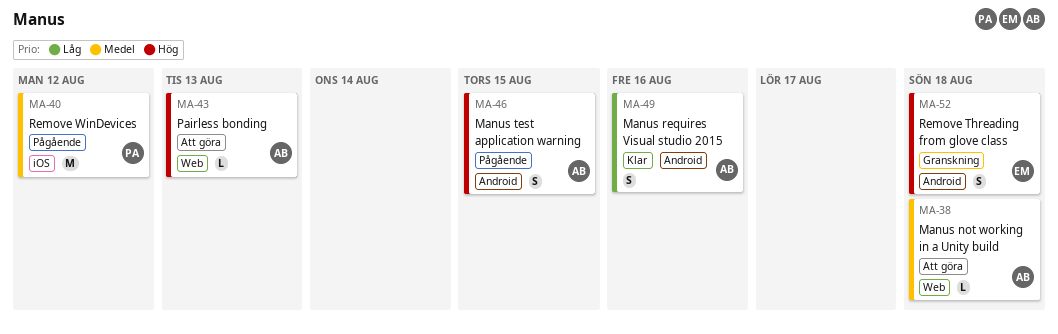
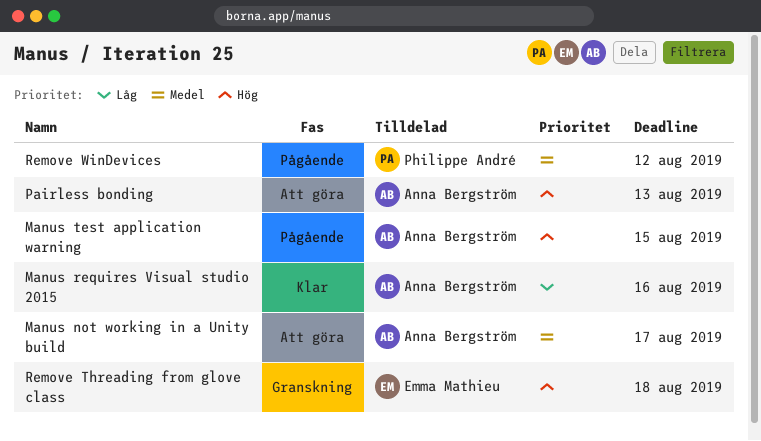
Manus not working in a Unity build, due: Aug 18 -> Aug 17

